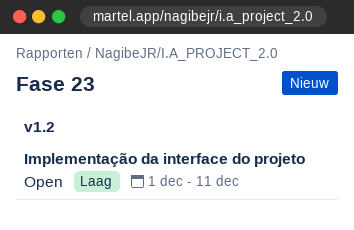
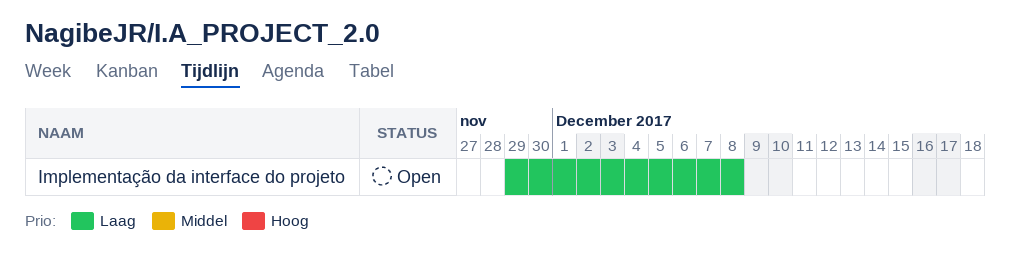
Implementação da interface do projeto, start: Dec 1 -> Nov 29
Implementação da interface do projeto, due: Dec 11 -> Dec 8

